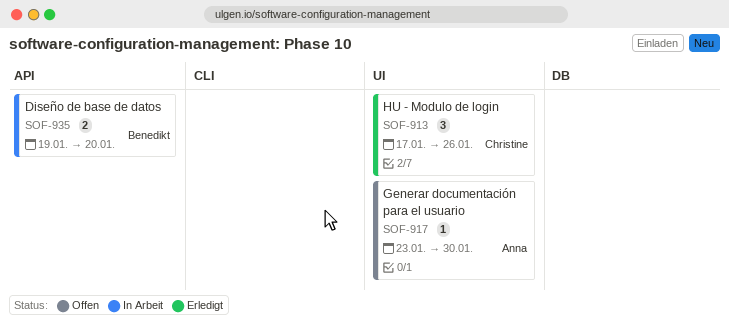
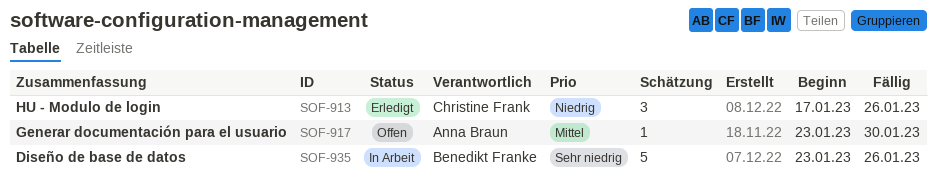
SOF-935, estimate: 2 -> 5
SOF-935, start: Jan 19 -> Jan 23
SOF-935, due: Jan 20 -> Jan 26

